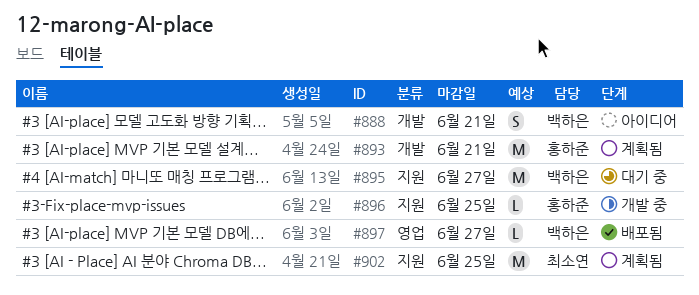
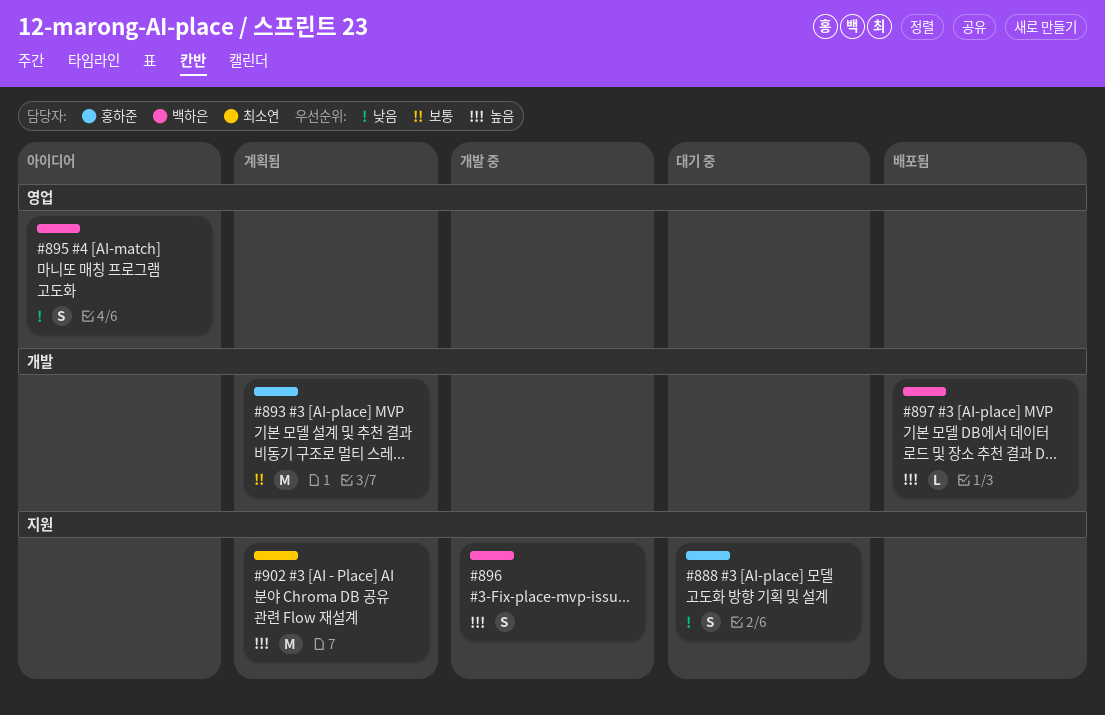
#888, status: 아이디어 -> 대기 중
#888, owner: 백하은 -> 홍하준
#888, label: 개발 -> 지원
#895, status: 대기 중 -> 아이디어
#895, label: 지원 -> 영업
#895, estimate: M -> S
#896, owner: 홍하준 -> 백하은
#896, estimate: L -> S
#897, label: 영업 -> 개발

